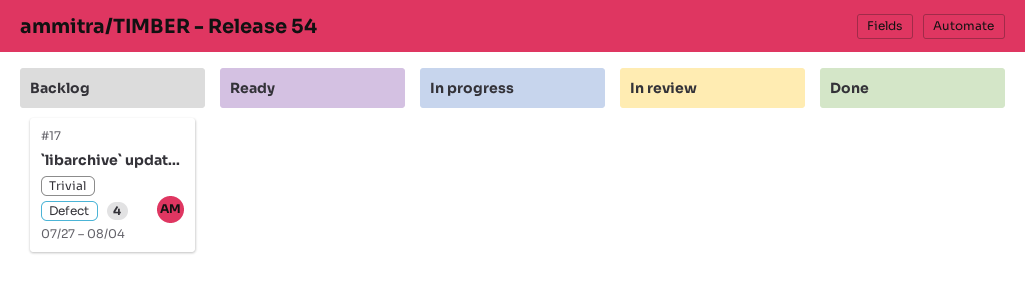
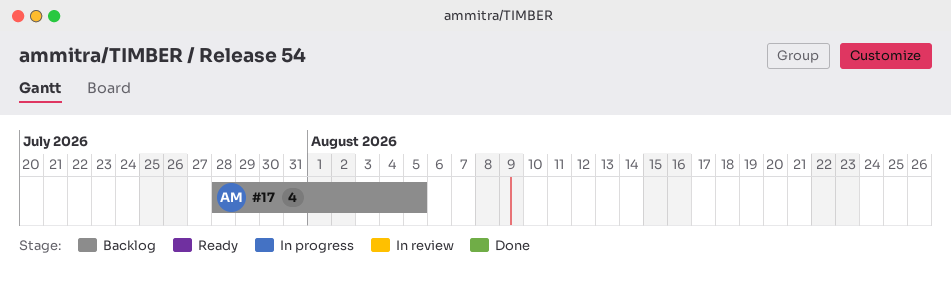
#17, start: Jul 27 -> Jul 28
#17, due: Aug 4 -> Aug 5

